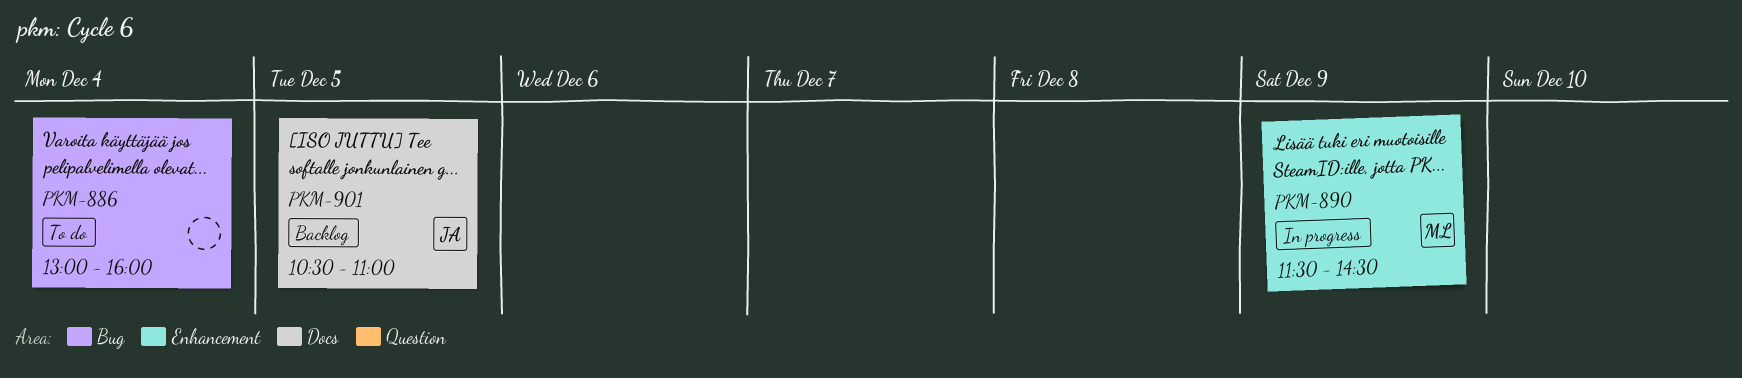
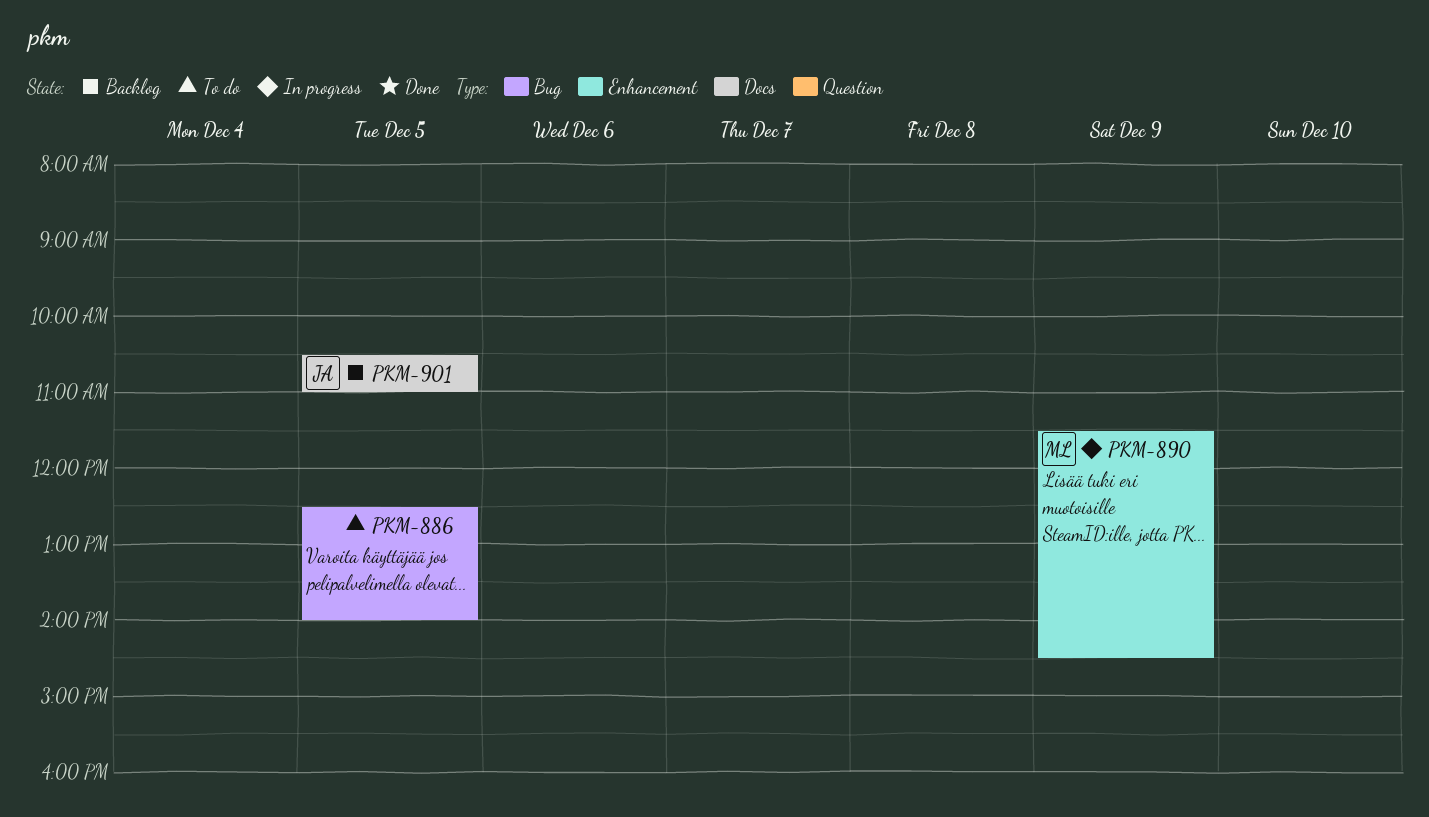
PKM-886, day: Dec 4 -> Dec 5
PKM-886, begins: 13:00 -> 12:30
PKM-886, ends: 16:00 -> 14:00

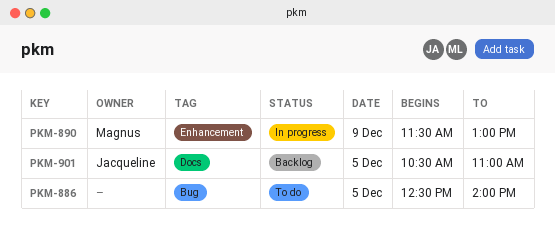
PKM-890, ends: 14:30 -> 13:00

